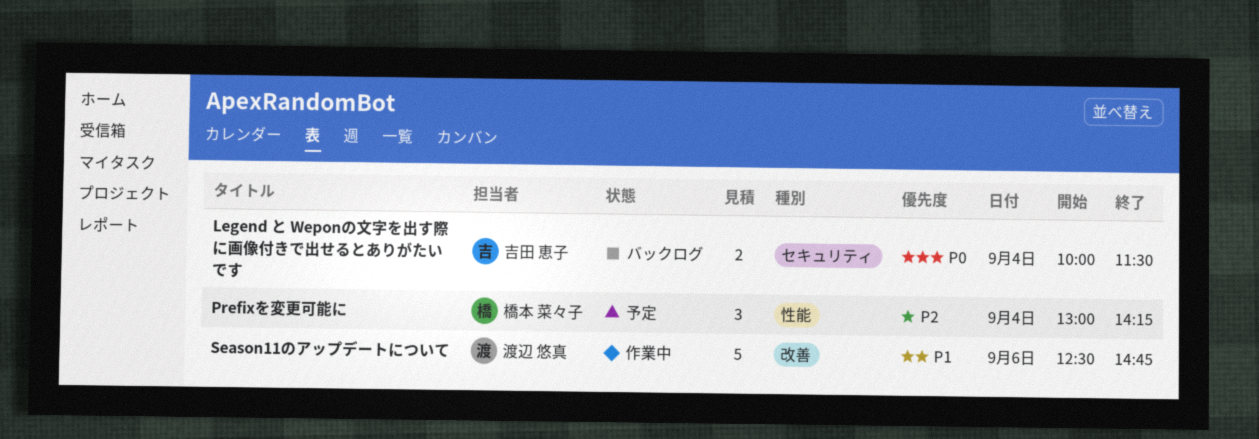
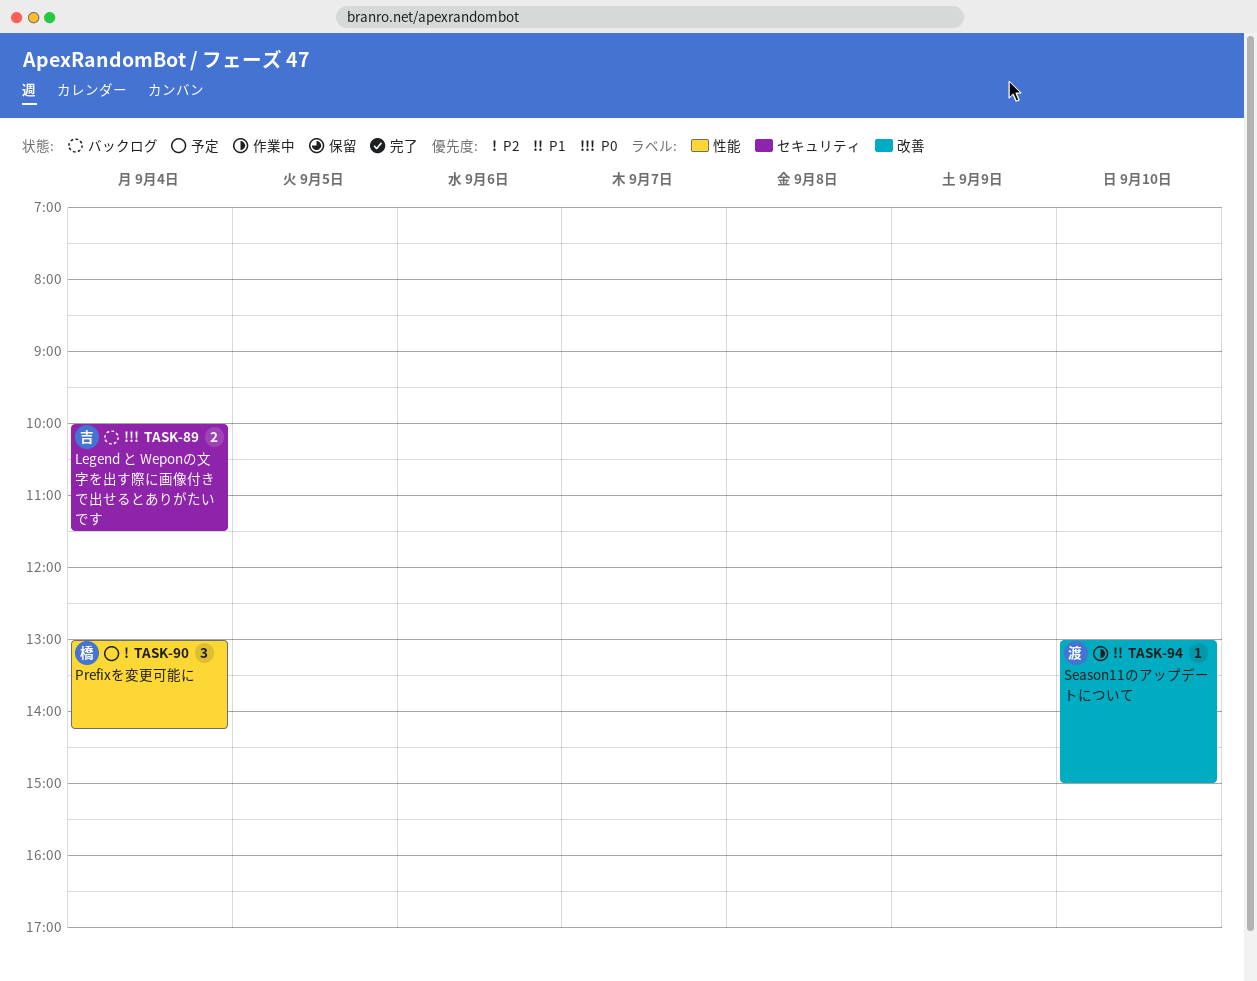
Season11のアップデートについて, estimate: 5 -> 1
Season11のアップデートについて, day: Sep 6 -> Sep 10
Season11のアップデートについて, begins: 12:30 -> 13:00
Season11のアップデートについて, ends: 14:45 -> 15:00

